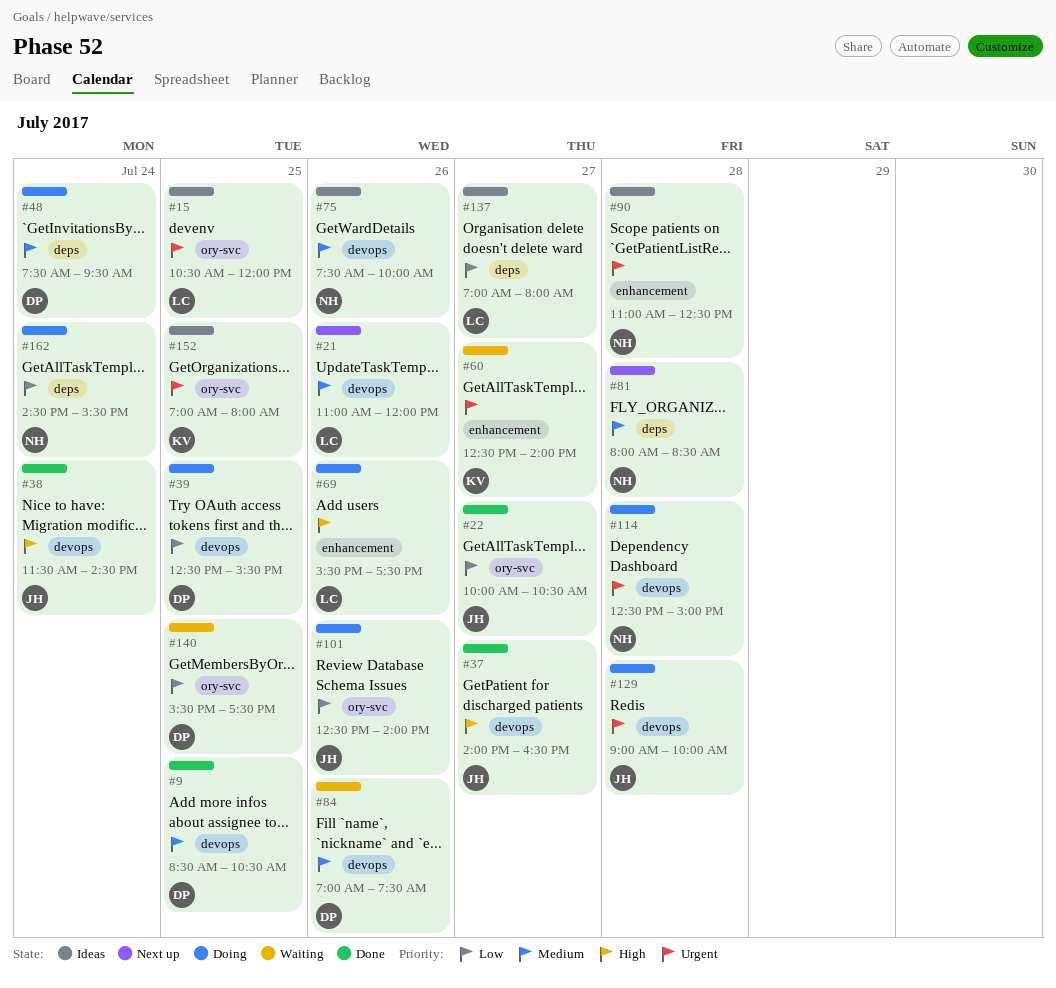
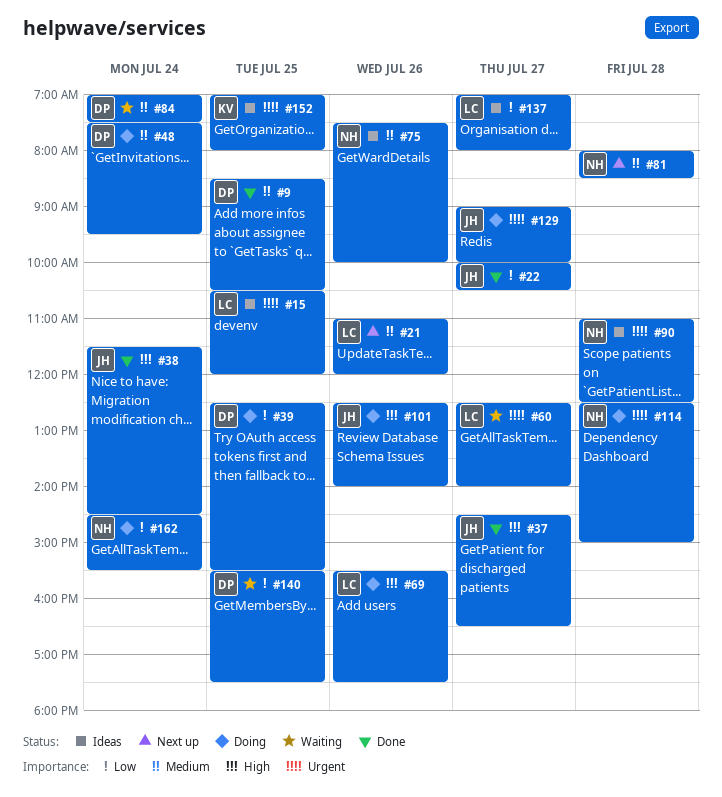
#37, begins: 14:00 -> 14:30
#60, owner: KV -> LC
#84, day: Jul 26 -> Jul 24
#101, priority: Low -> High
#129, day: Jul 28 -> Jul 27

